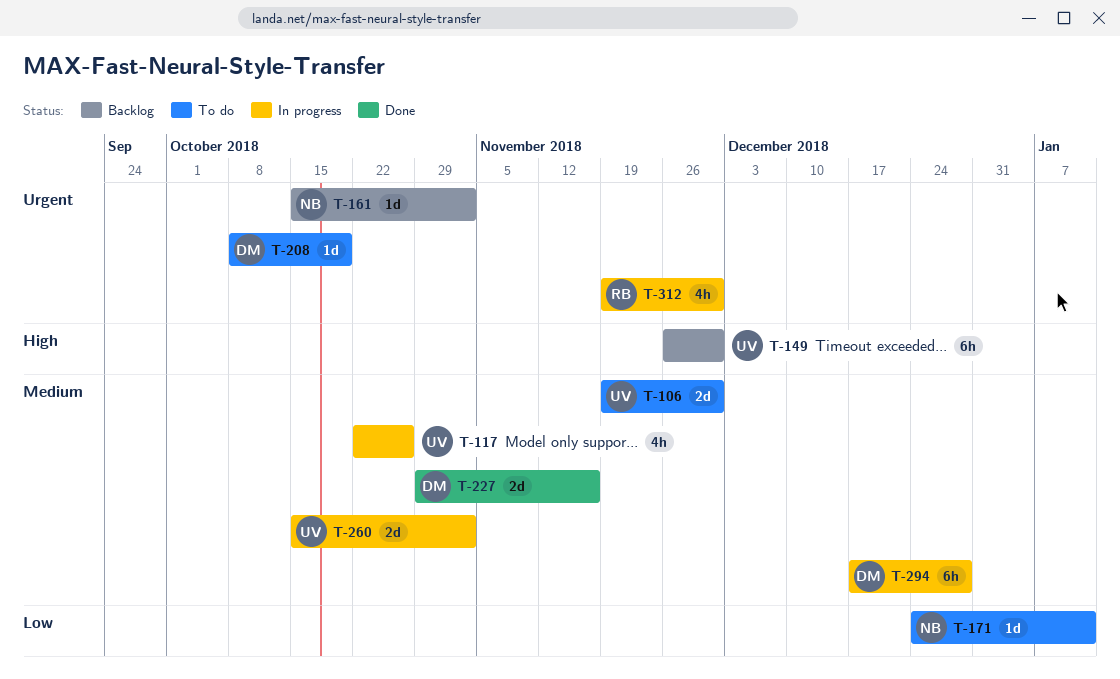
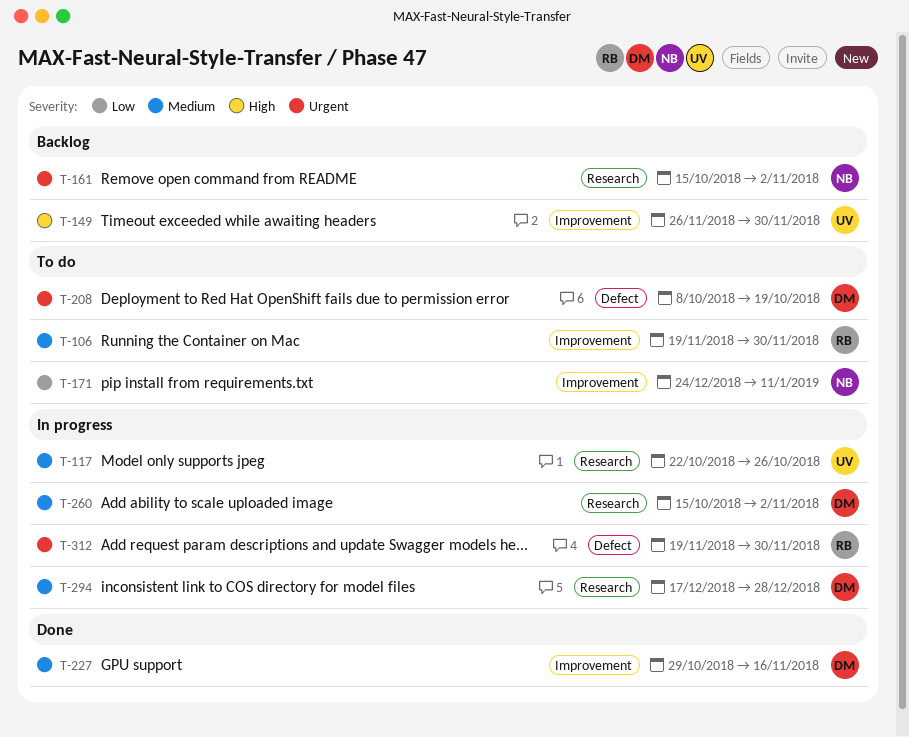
T-106, owner: UV -> RB
T-260, owner: UV -> DM

